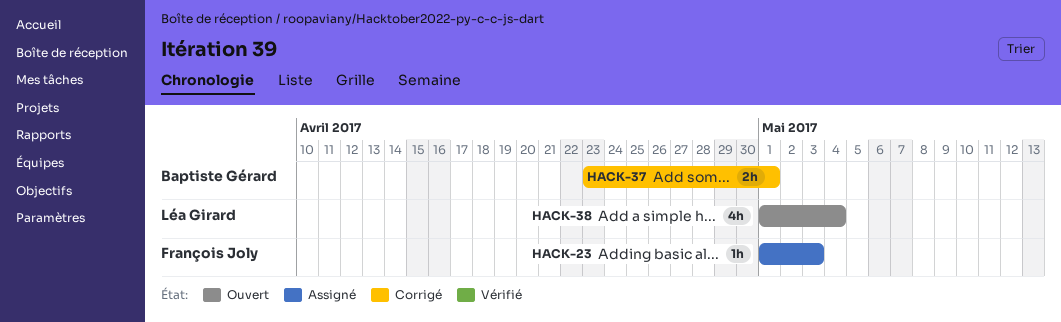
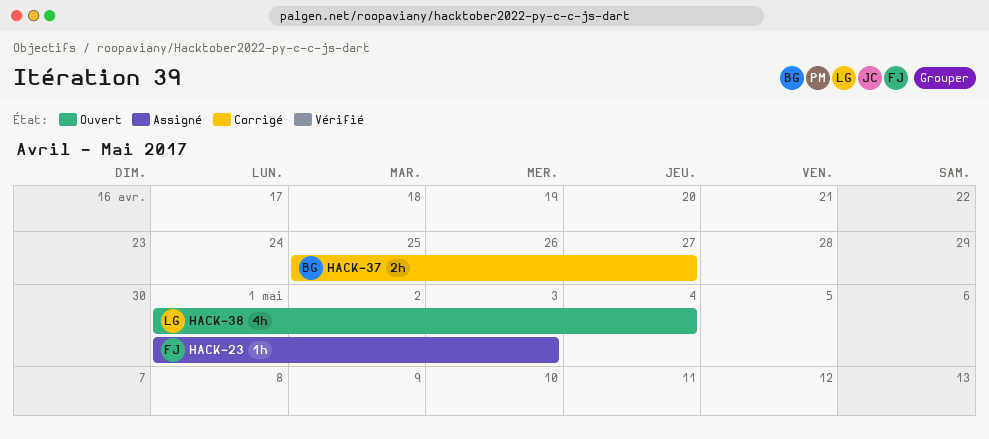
HACK-37, start: Apr 23 -> Apr 25
HACK-37, due: May 1 -> Apr 27

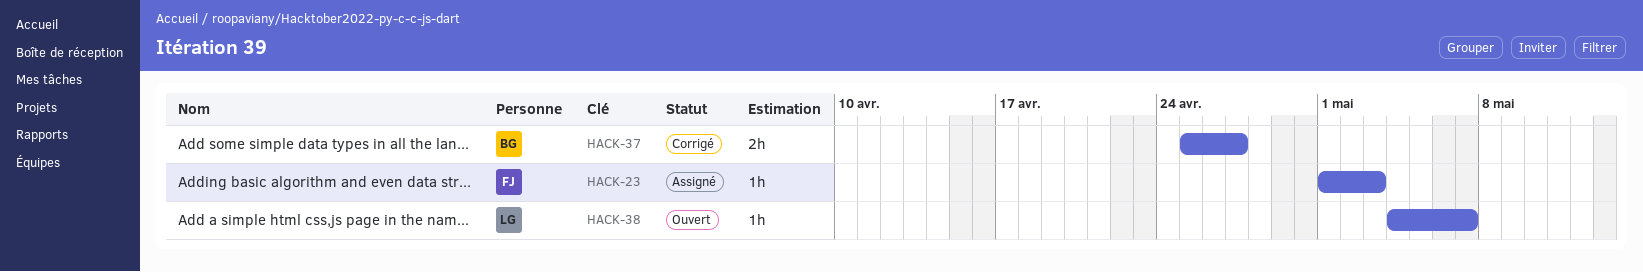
HACK-38, estimate: 4h -> 1h
HACK-38, start: May 1 -> May 4
HACK-38, due: May 4 -> May 7

